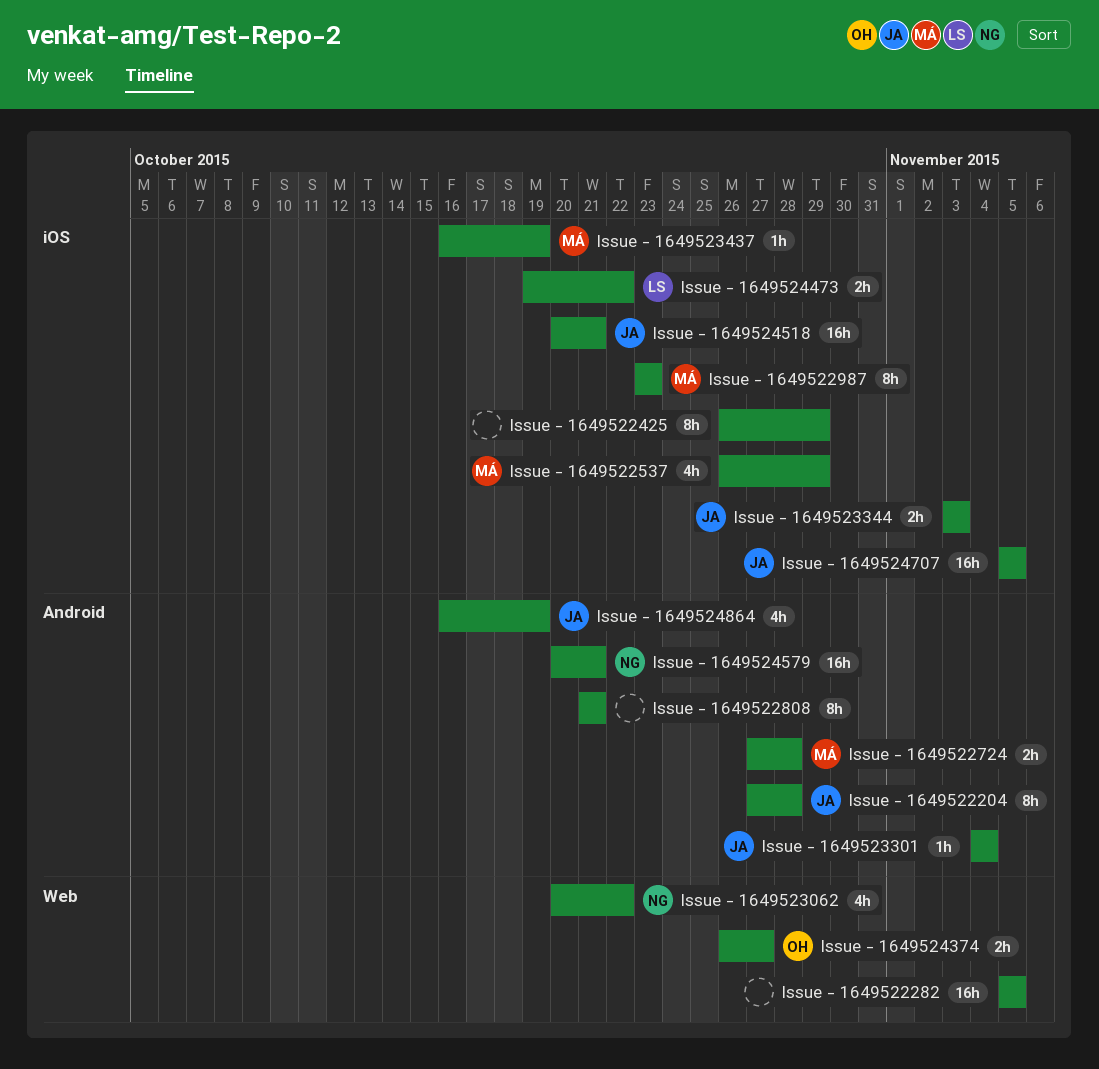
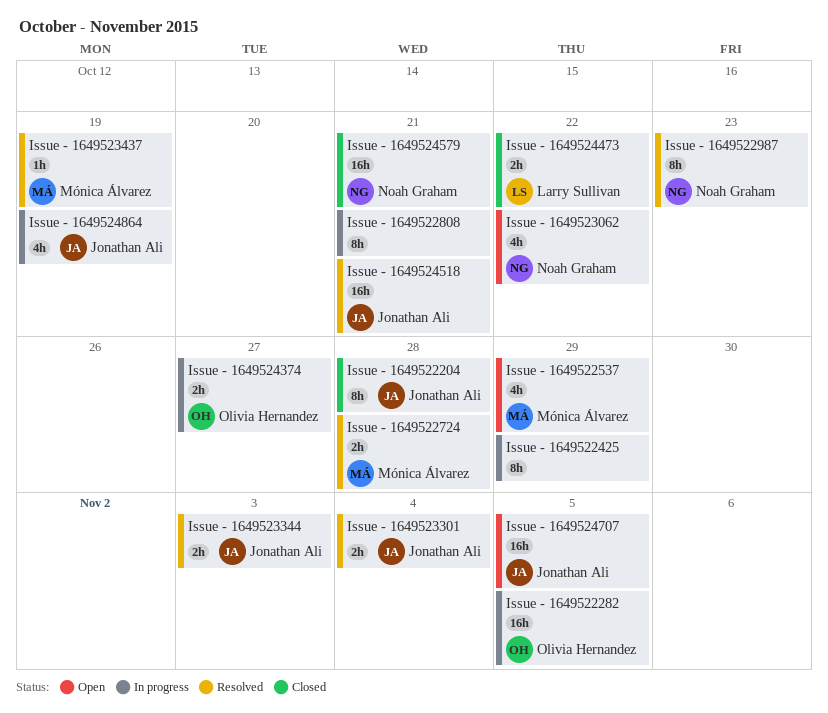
Issue - 1649522282, owner: none -> Olivia Hernandez
Issue - 1649522987, owner: Mónica Álvarez -> Noah Graham
Issue - 1649523301, estimate: 1h -> 2h

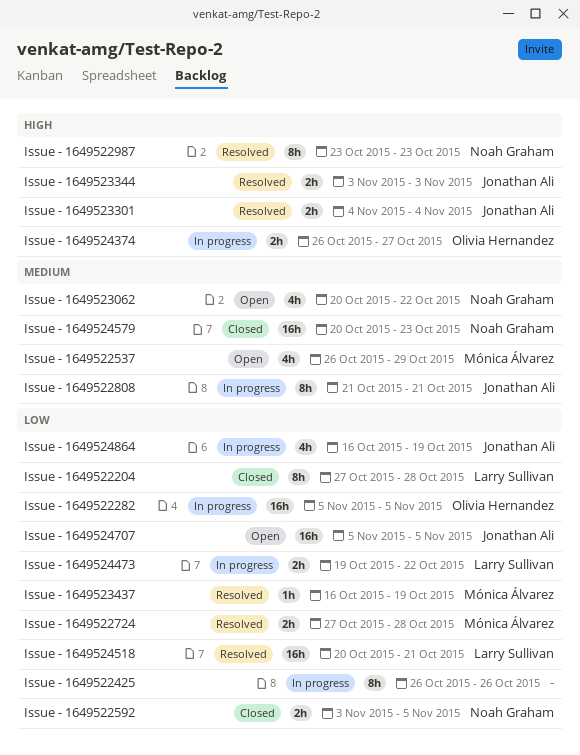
Issue - 1649522204, owner: Jonathan Ali -> Larry Sullivan
Issue - 1649522425, due: Oct 29 -> Oct 26
Issue - 1649522592: none -> present
Issue - 1649522808, owner: none -> Jonathan Ali
Issue - 1649524473, status: Closed -> In progress
Issue - 1649524518, owner: Jonathan Ali -> Larry Sullivan
Issue - 1649524579, due: Oct 21 -> Oct 23

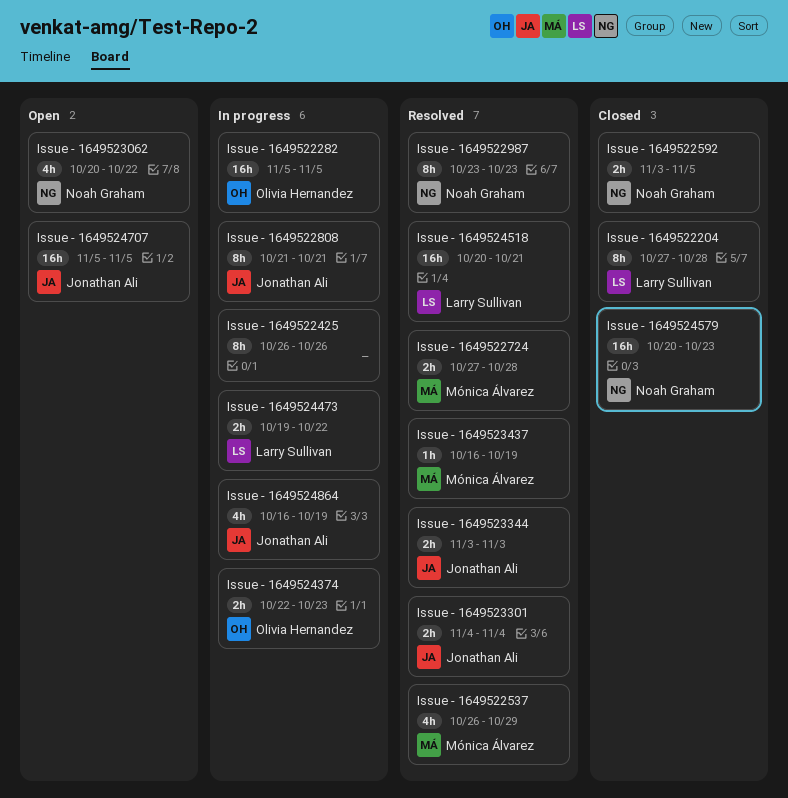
Issue - 1649522537, status: Open -> Resolved
Issue - 1649524374, start: Oct 26 -> Oct 22
Issue - 1649524374, due: Oct 27 -> Oct 23

